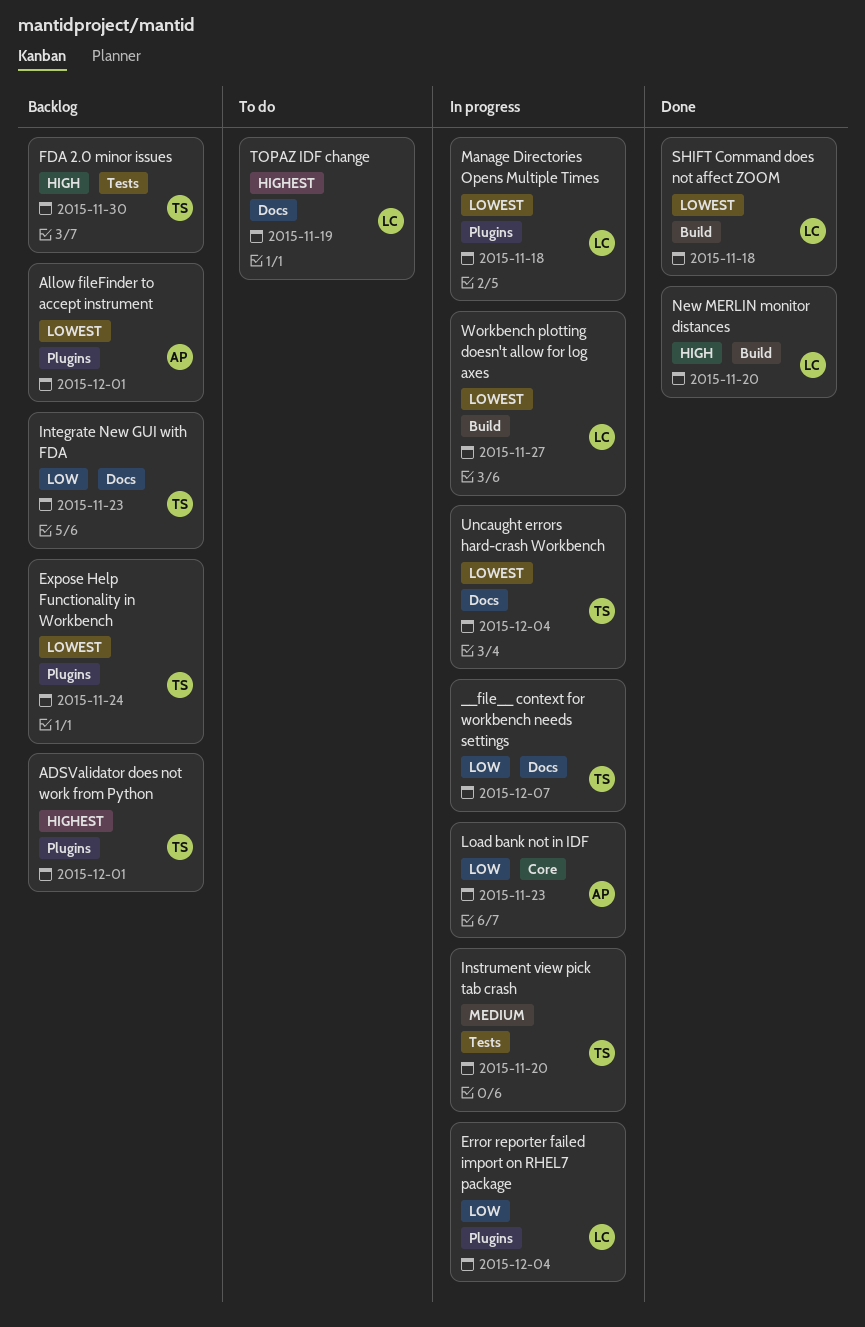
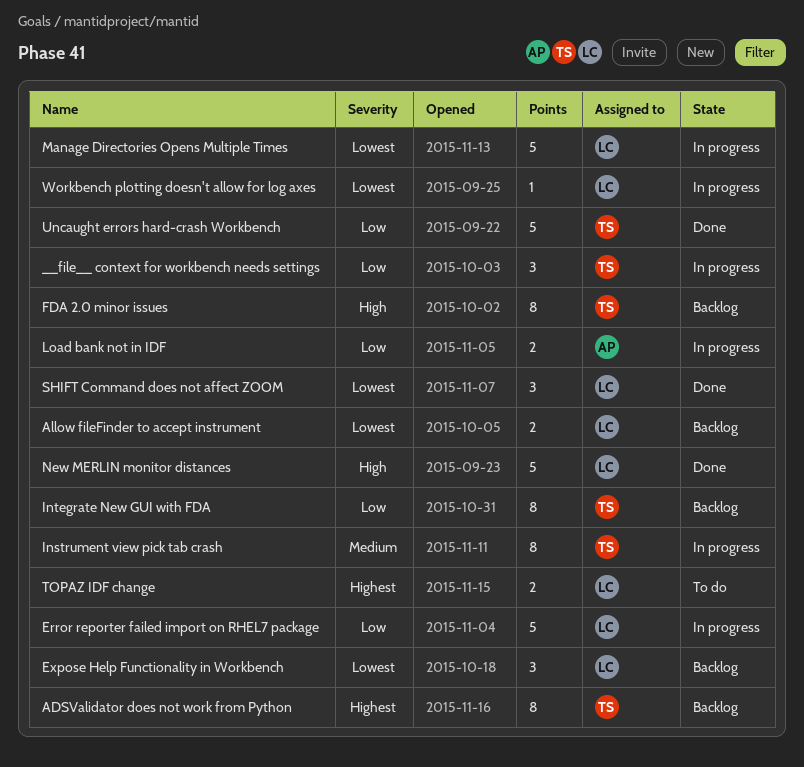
Allow fileFinder to accept instrument, owner: AP -> LC
Expose Help Functionality in Workbench, owner: TS -> LC
Uncaught errors hard-crash Workbench, status: In progress -> Done
Uncaught errors hard-crash Workbench, priority: Lowest -> Low

